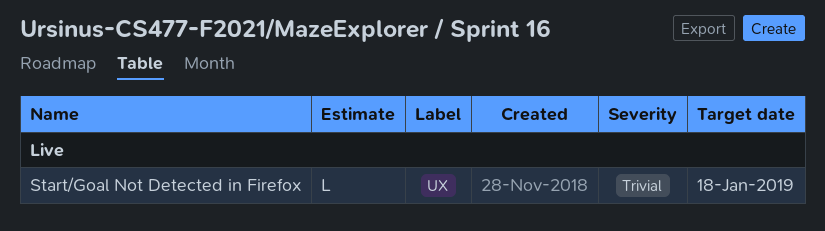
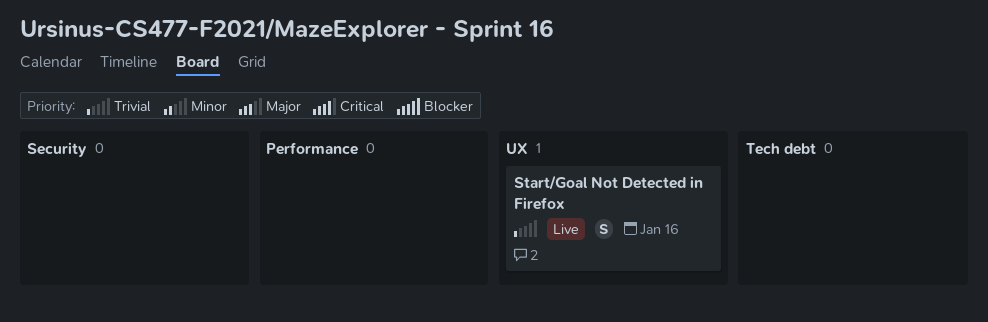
Start/Goal Not Detected in Firefox, estimate: L -> S
Start/Goal Not Detected in Firefox, due: Jan 18 -> Jan 16

